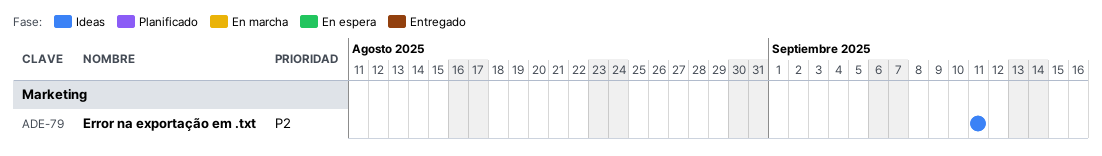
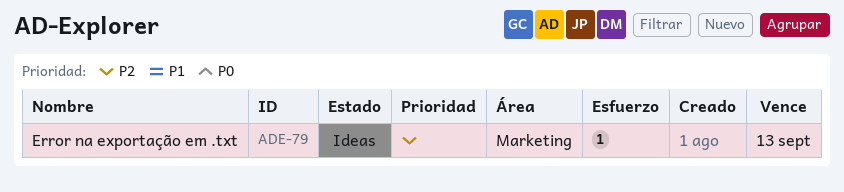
ADE-79, due: Sep 11 -> Sep 13

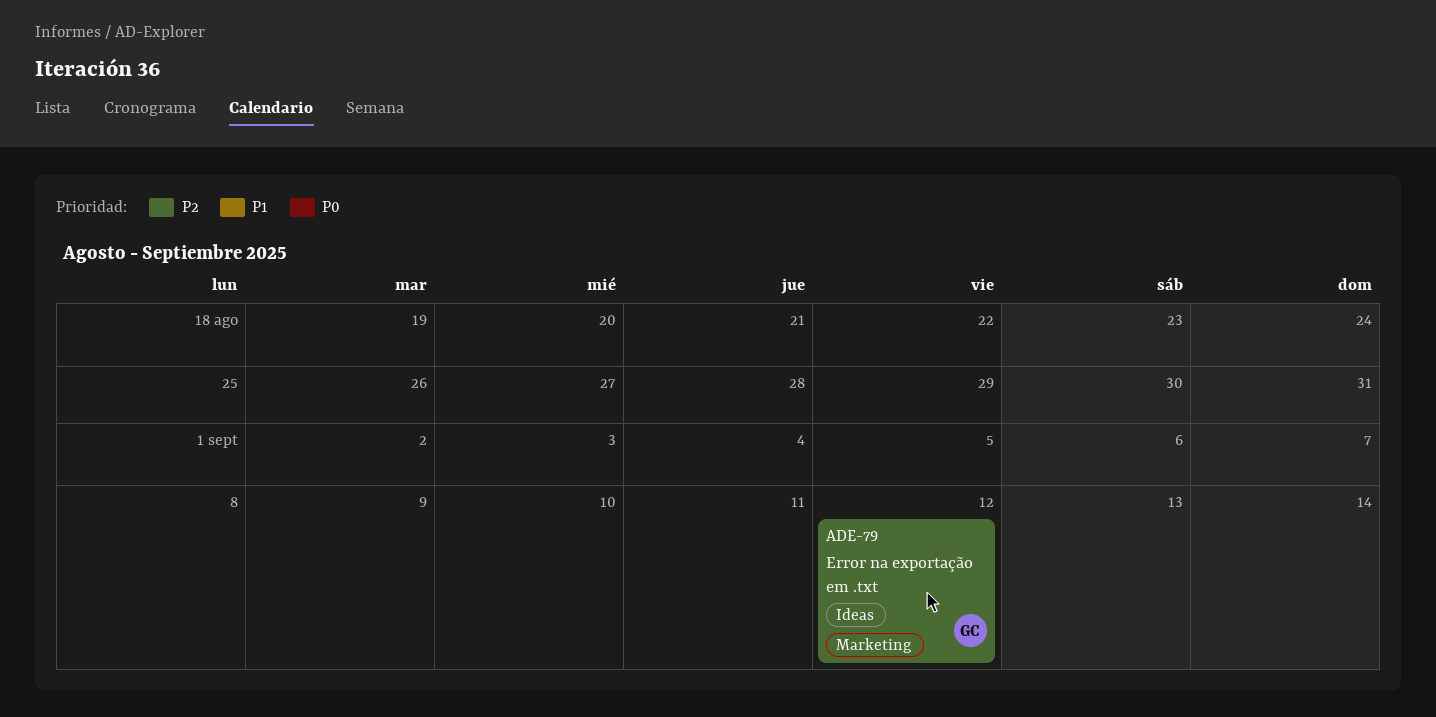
ADE-79, due: Sep 13 -> Sep 12

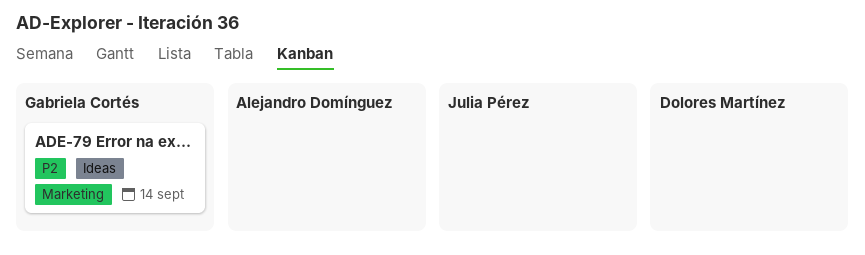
ADE-79, due: Sep 12 -> Sep 14

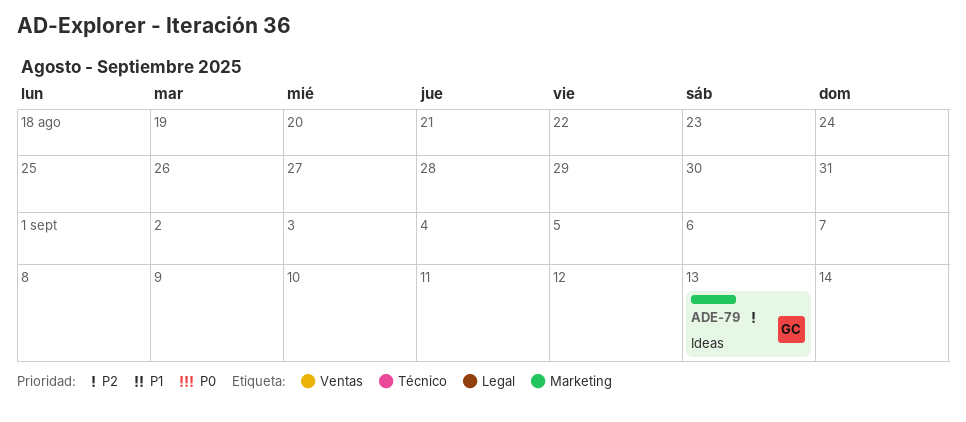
ADE-79, due: Sep 14 -> Sep 13

